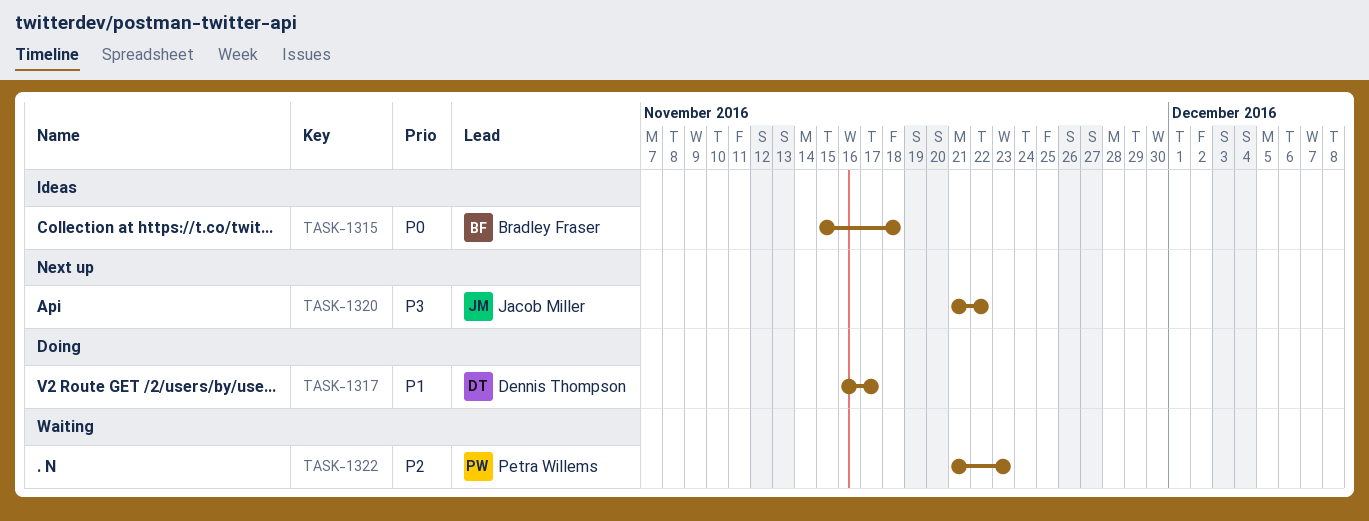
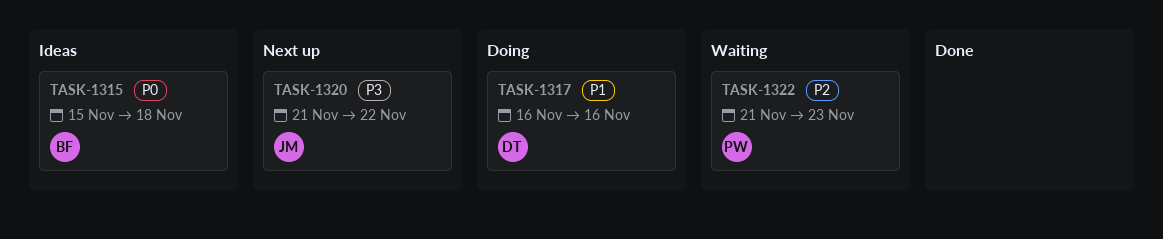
TASK-1317, due: Nov 17 -> Nov 16

